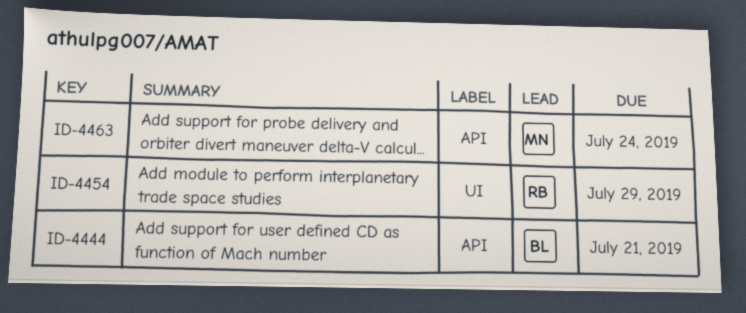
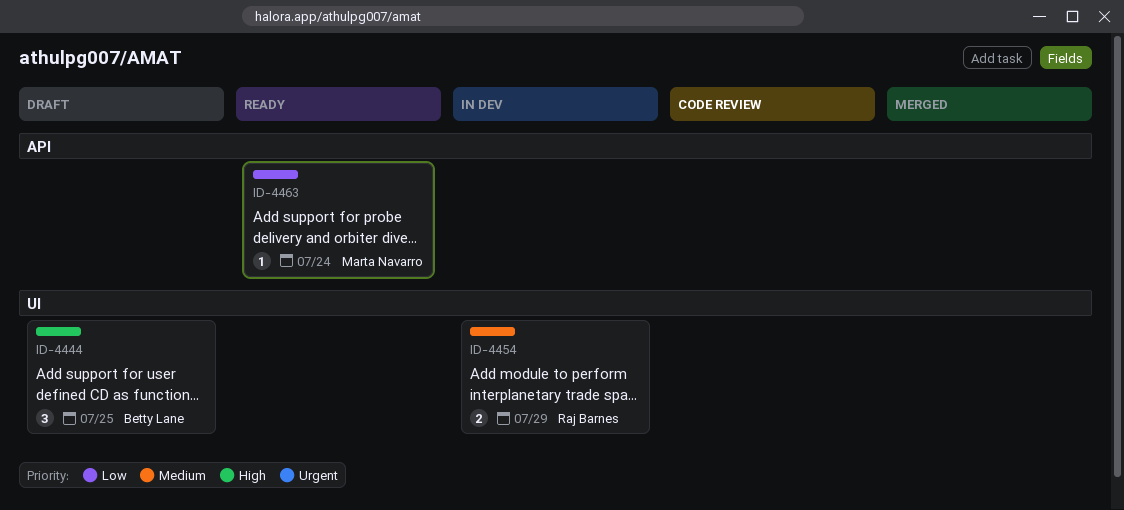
ID-4444, label: API -> UI
ID-4444, due: Jul 21 -> Jul 25

